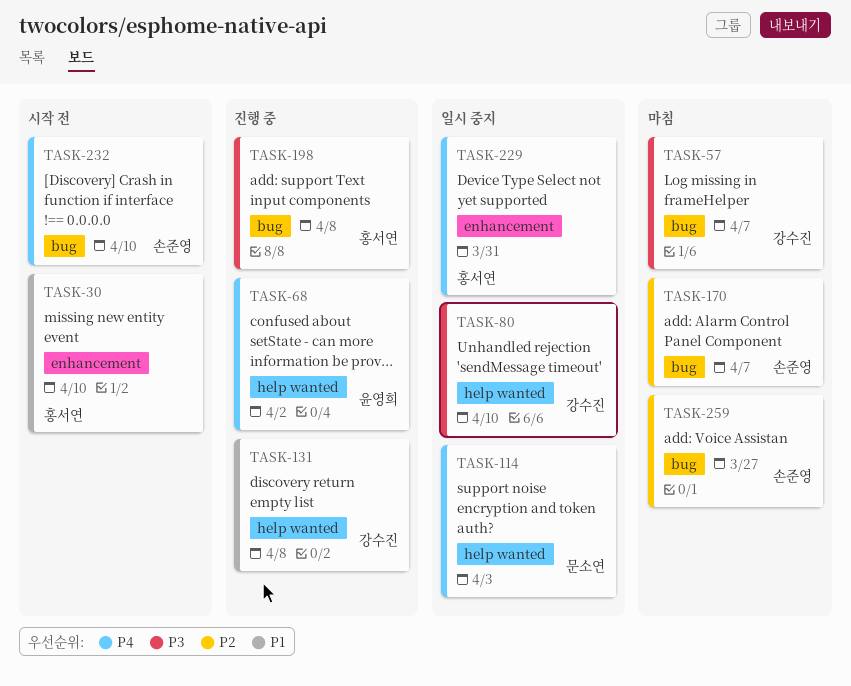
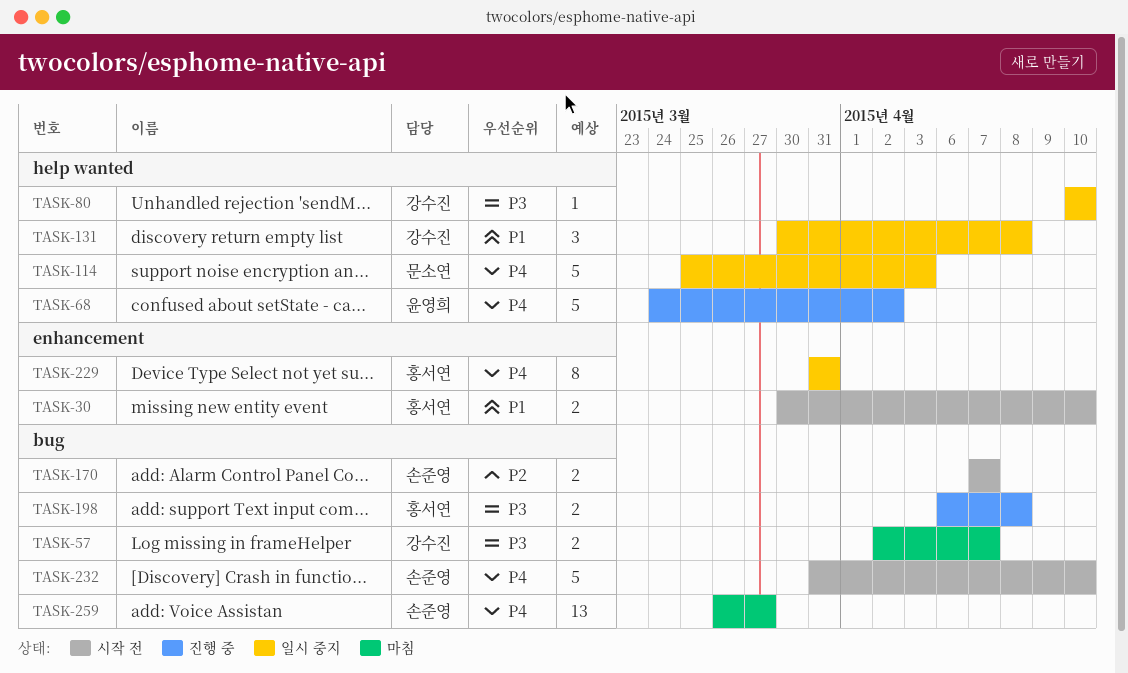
TASK-131, status: 진행 중 -> 일시 중지
TASK-170, status: 마침 -> 시작 전
TASK-259, priority: P2 -> P4

